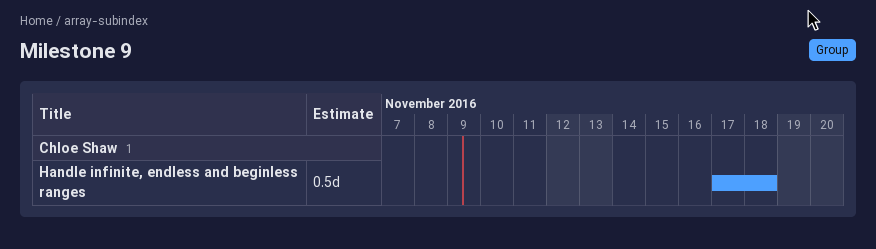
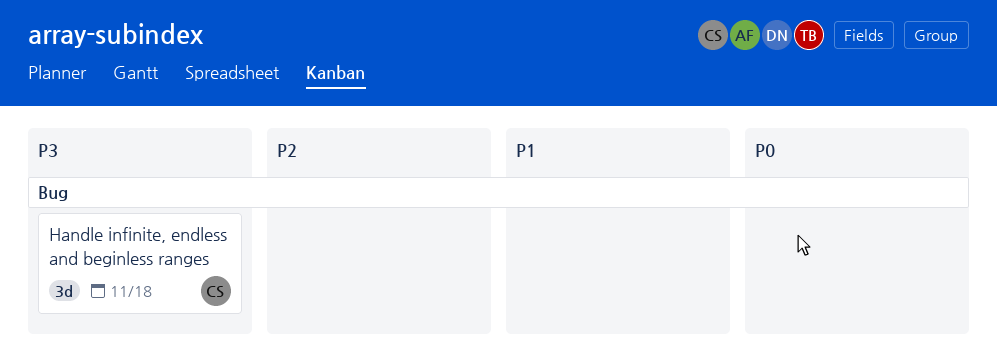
Handle infinite, endless and beginless ranges, estimate: 0.5d -> 3d

